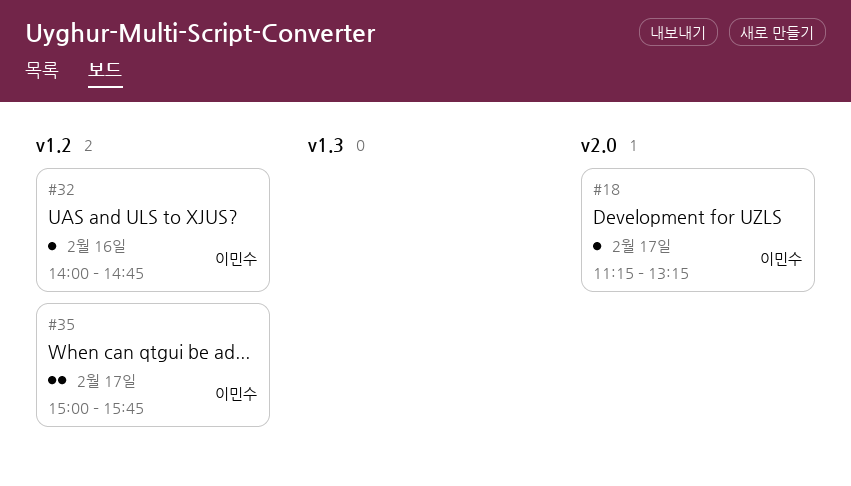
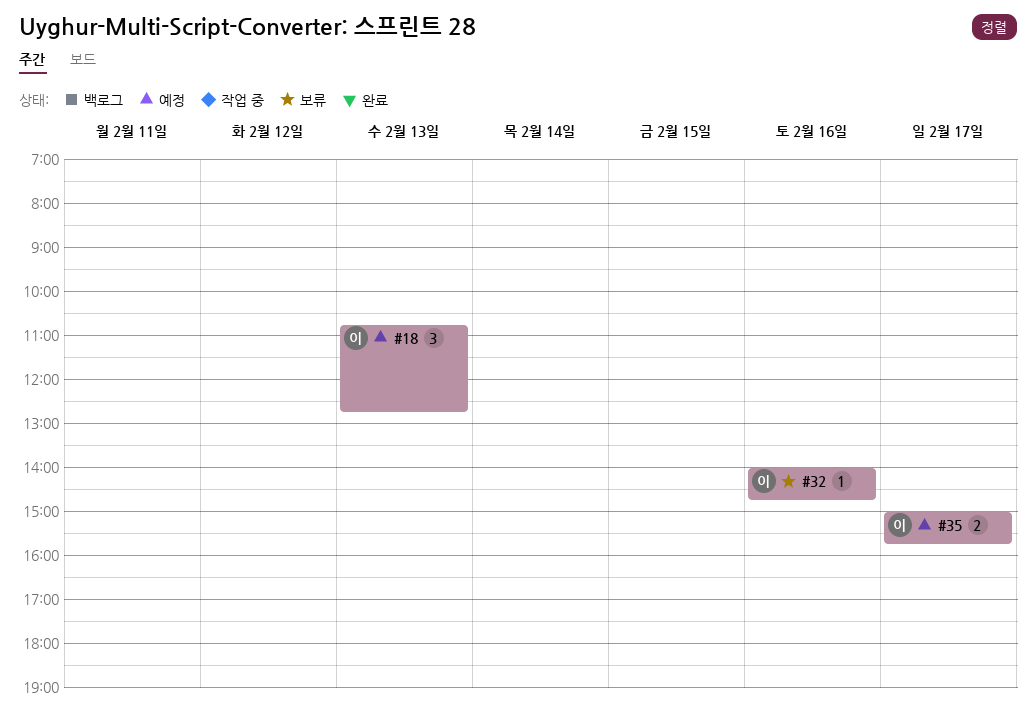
#18, estimate: 1 -> 3
#18, day: Feb 17 -> Feb 13
#18, begins: 11:15 -> 10:45
#18, ends: 13:15 -> 12:45

